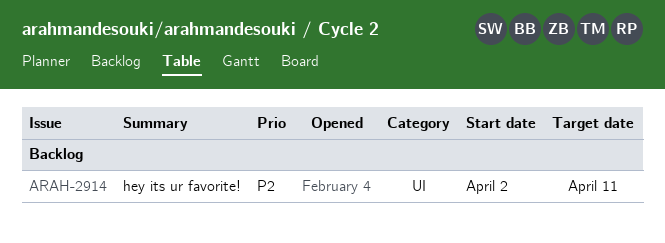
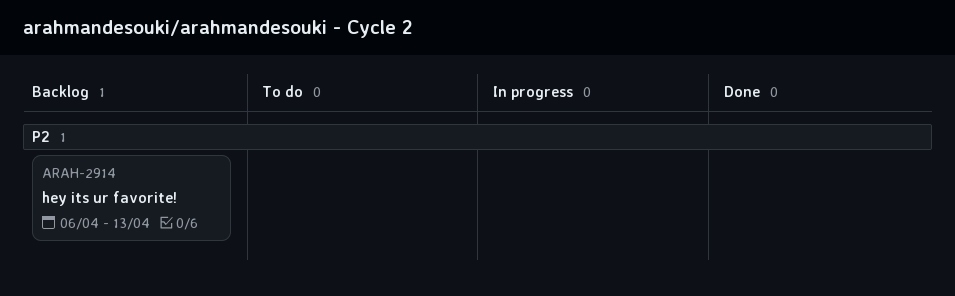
ARAH-2914, start: Apr 2 -> Apr 6
ARAH-2914, due: Apr 11 -> Apr 13

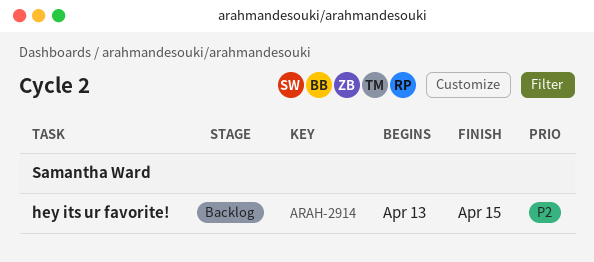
ARAH-2914, start: Apr 6 -> Apr 13
ARAH-2914, due: Apr 13 -> Apr 15

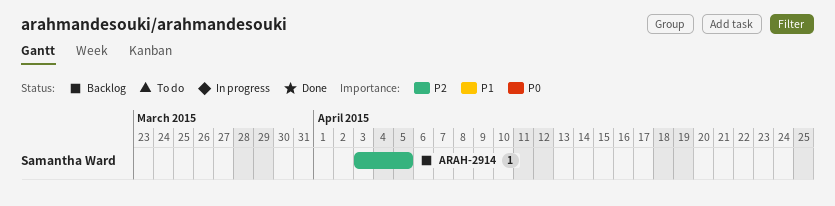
ARAH-2914, start: Apr 13 -> Apr 3
ARAH-2914, due: Apr 15 -> Apr 5

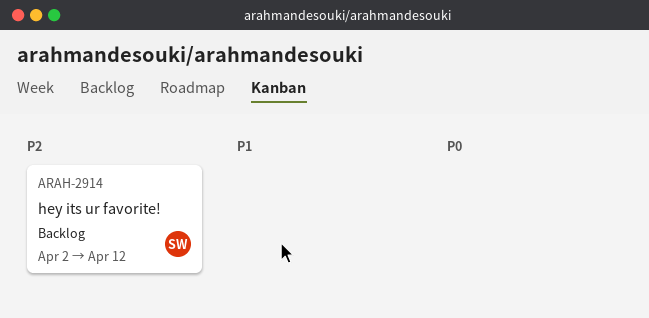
ARAH-2914, start: Apr 3 -> Apr 2
ARAH-2914, due: Apr 5 -> Apr 12

